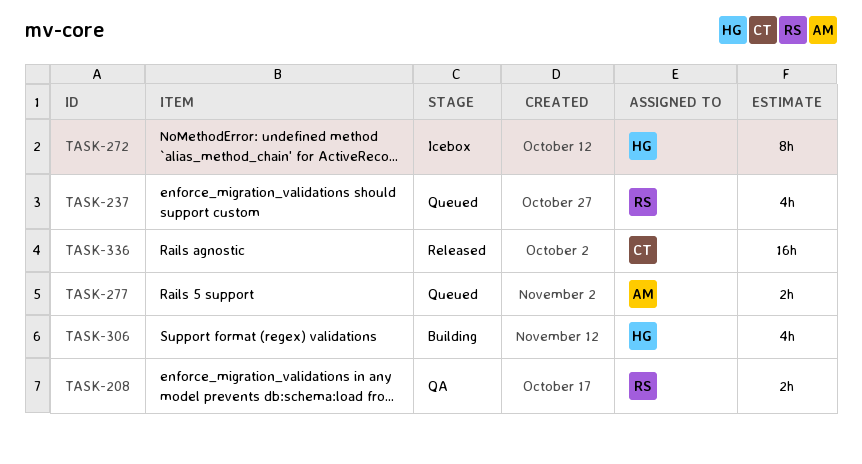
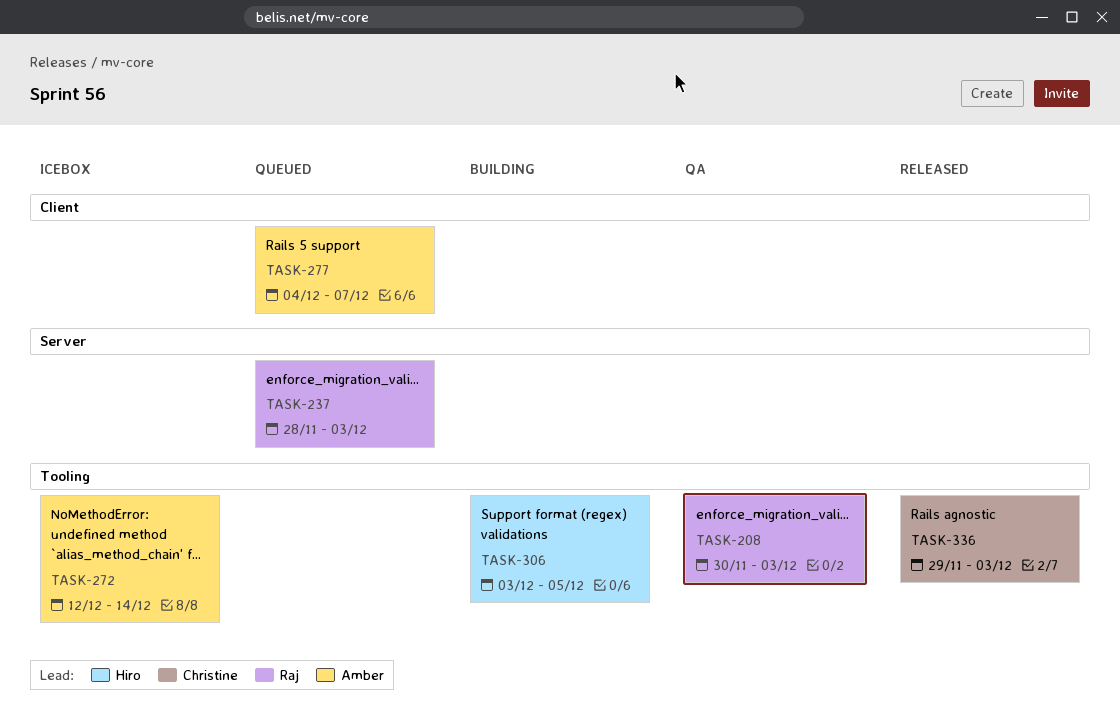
TASK-272, owner: Hiro -> Amber

